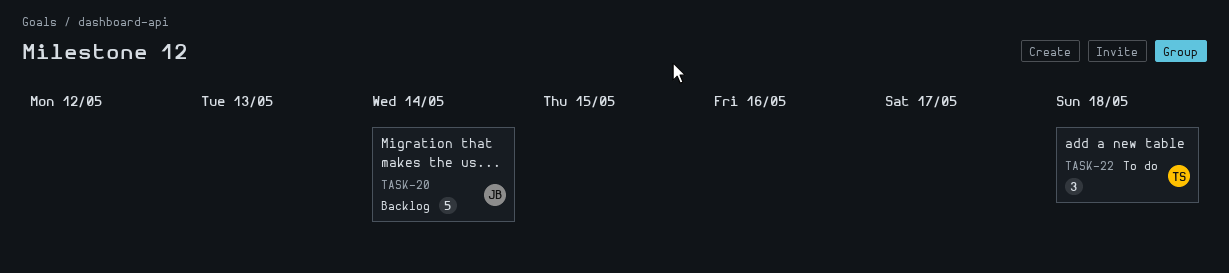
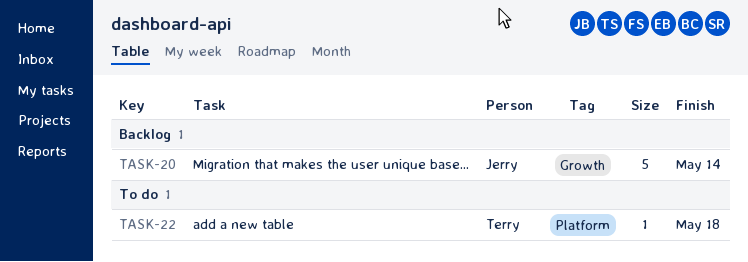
TASK-22, estimate: 3 -> 1

